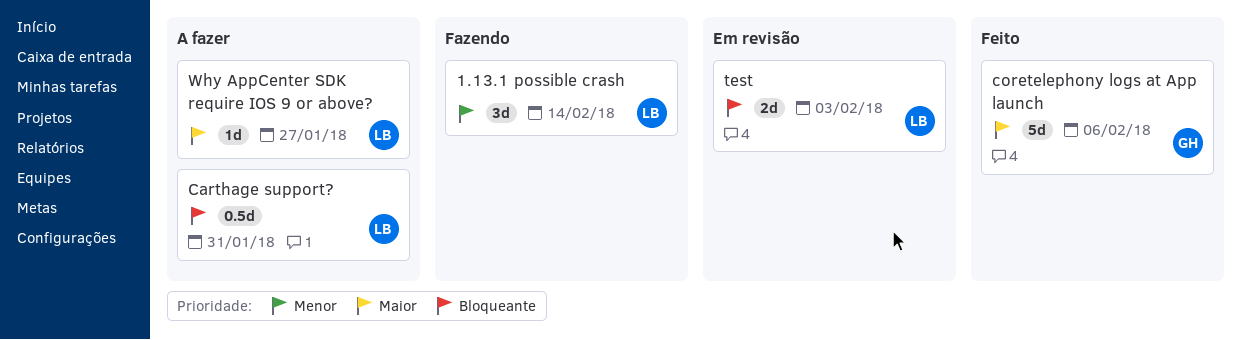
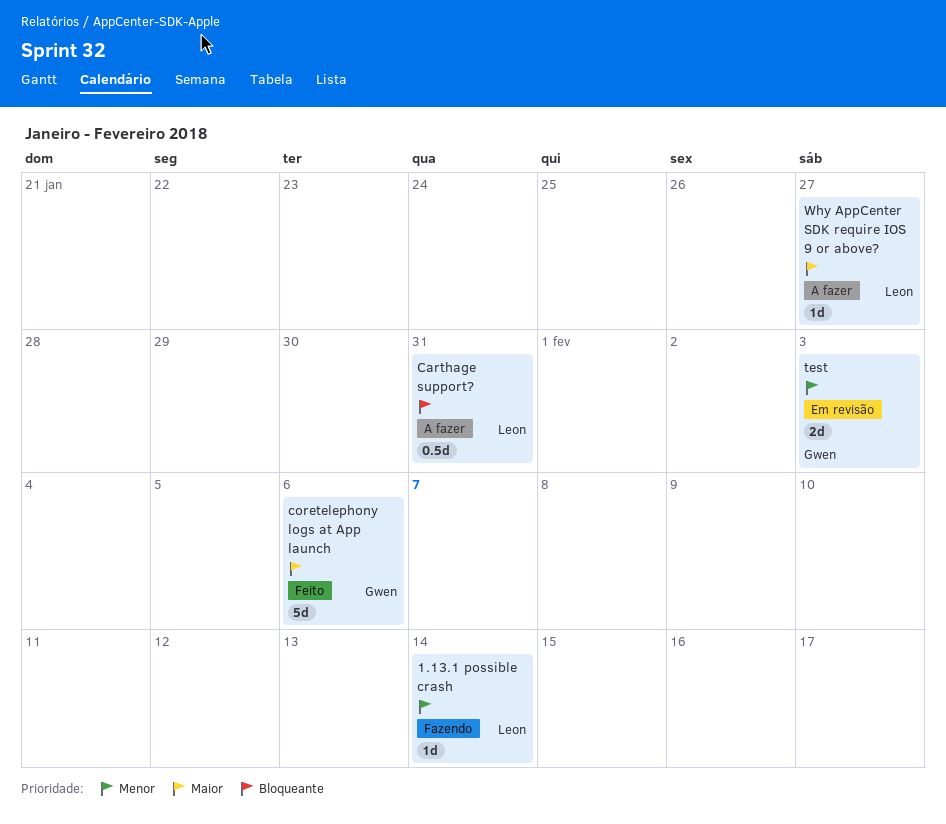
1.13.1 possible crash, estimate: 3d -> 1d
test, owner: Leon -> Gwen
test, priority: Bloqueante -> Menor

